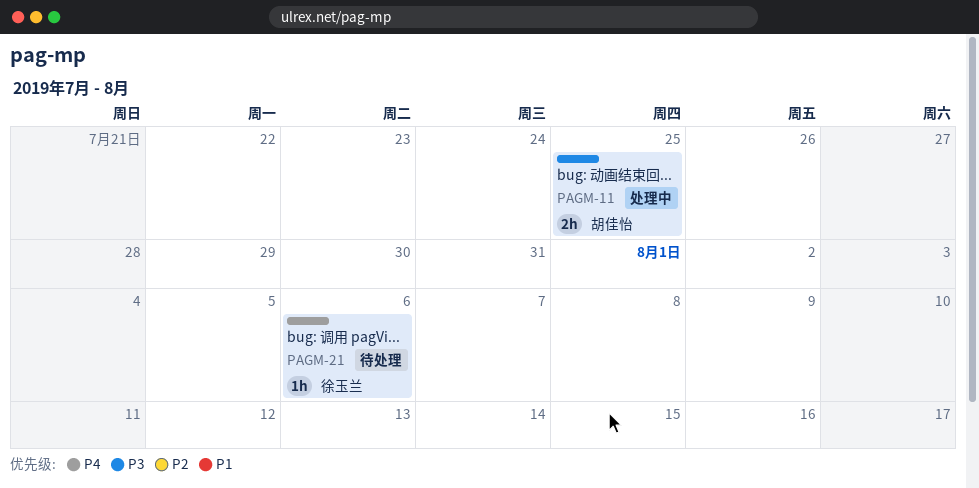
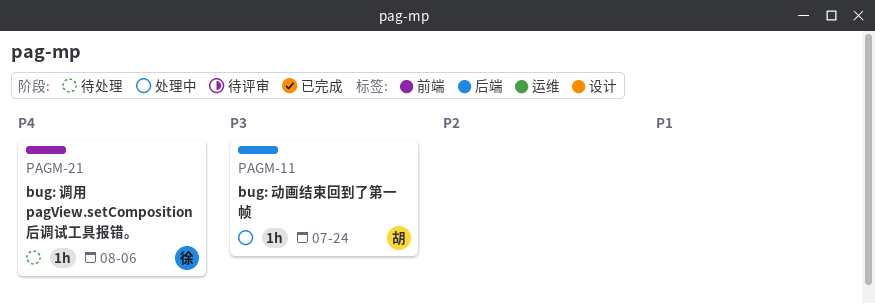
PAGM-11, estimate: 2h -> 1h
PAGM-11, due: Jul 25 -> Jul 24

